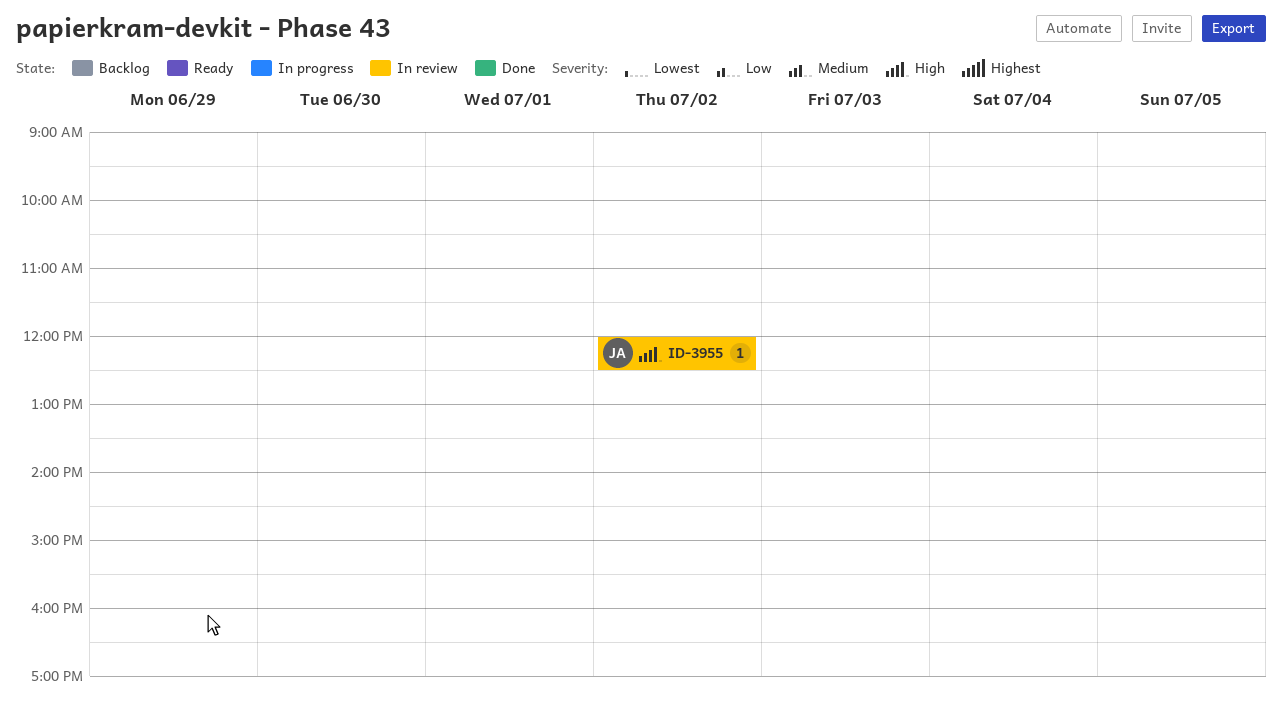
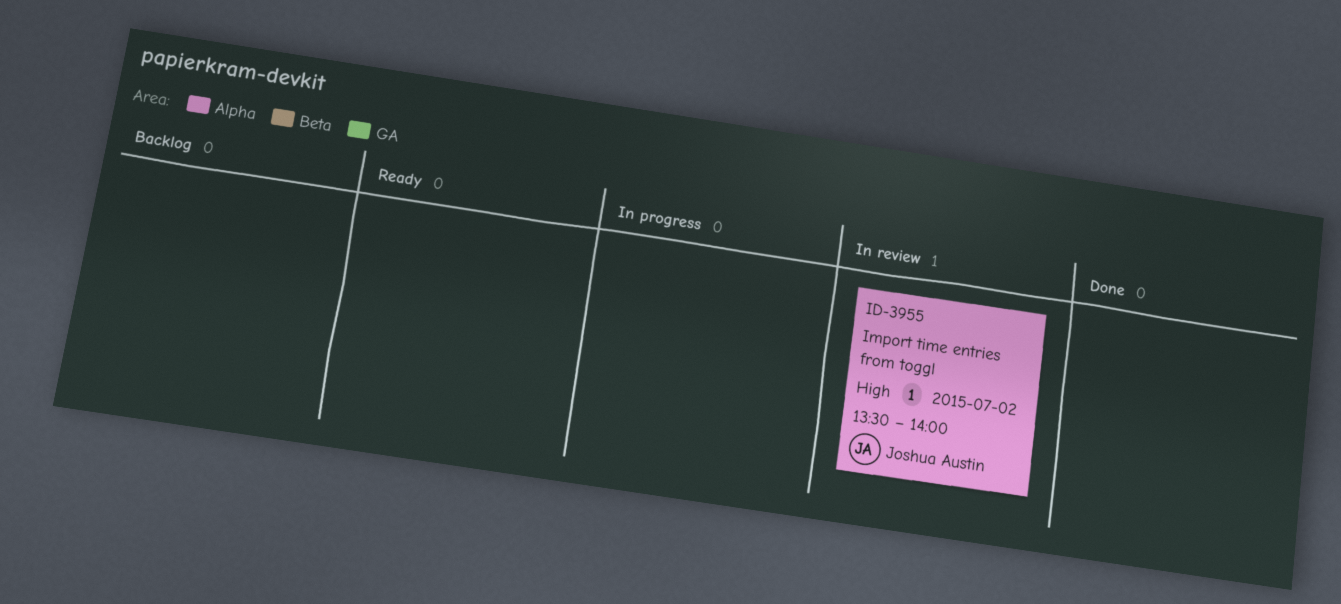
ID-3955, begins: 12:00 -> 13:30
ID-3955, ends: 12:30 -> 14:00

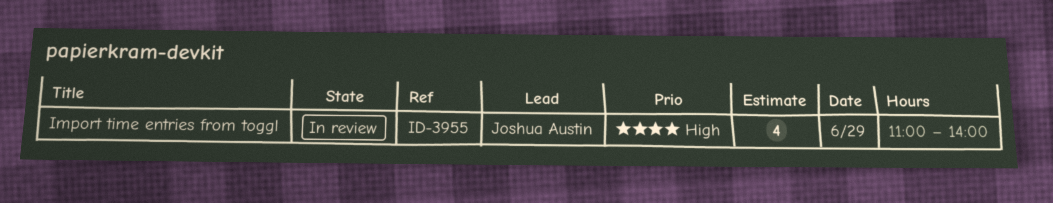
ID-3955, estimate: 1 -> 4
ID-3955, day: Jul 2 -> Jun 29
ID-3955, begins: 13:30 -> 11:00

